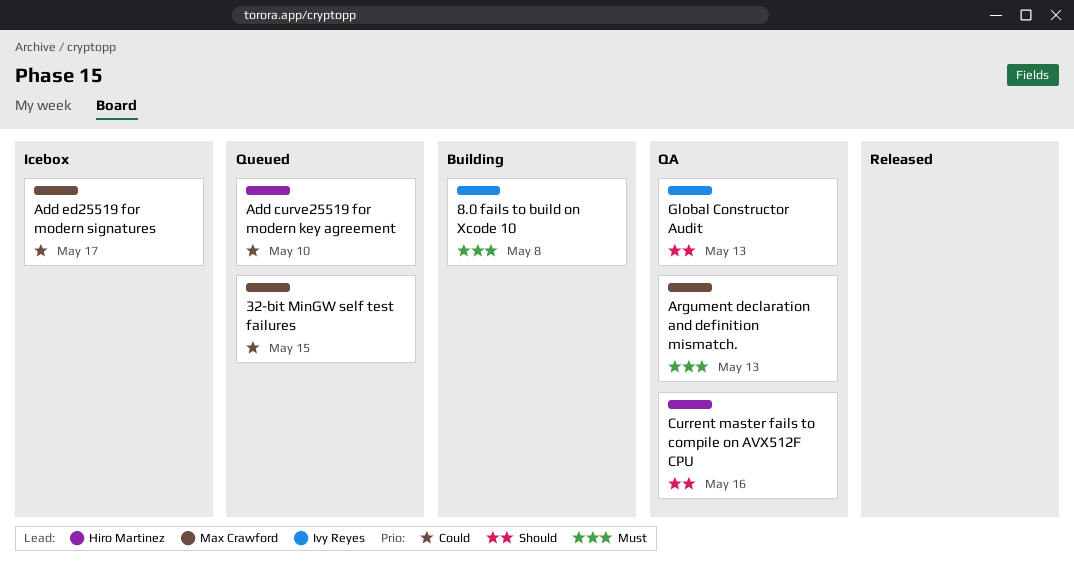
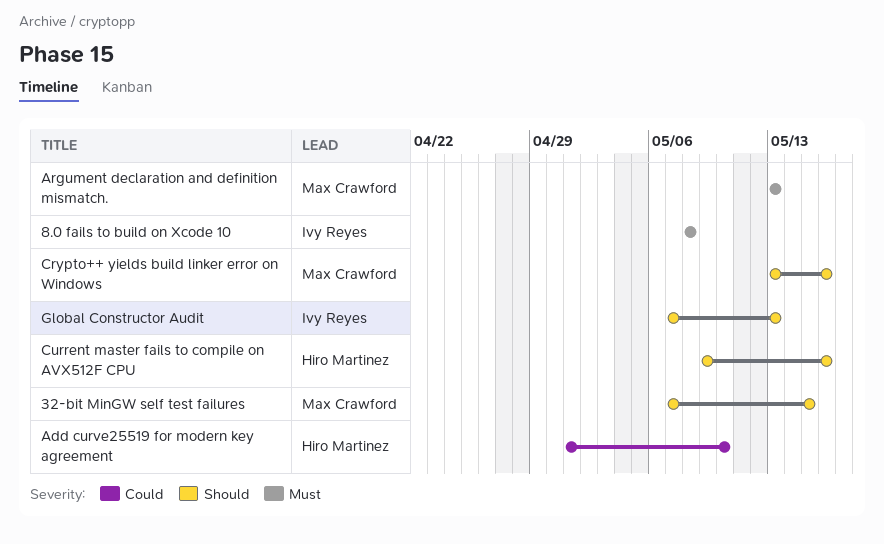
32-bit MinGW self test failures, priority: Could -> Should
Add ed25519 for modern signatures: present -> none
Crypto++ yields build linker error on Windows: none -> present

